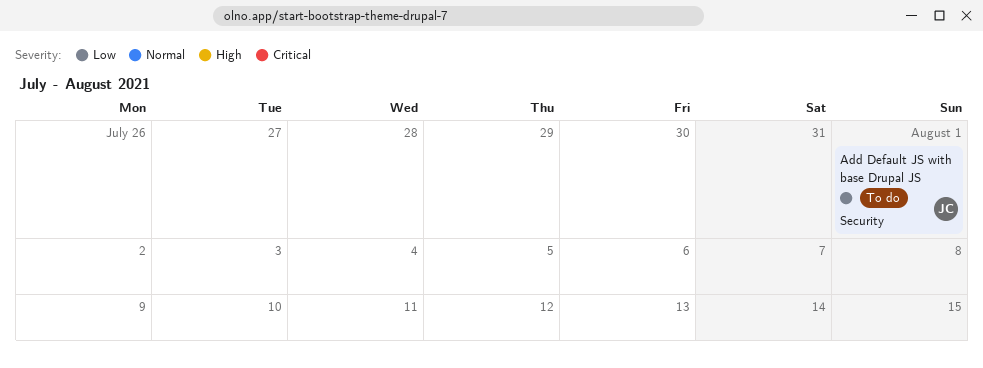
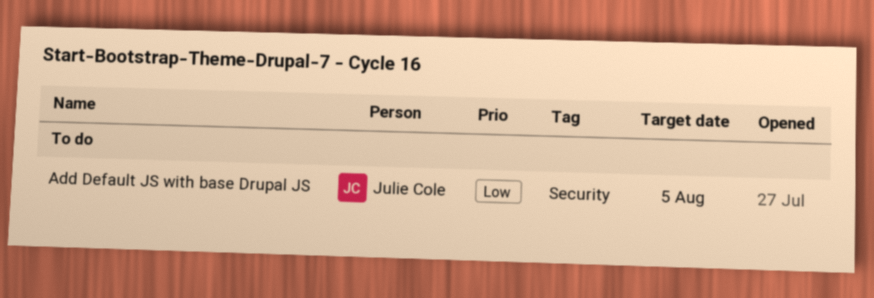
Add Default JS with base Drupal JS, due: Aug 1 -> Aug 5

